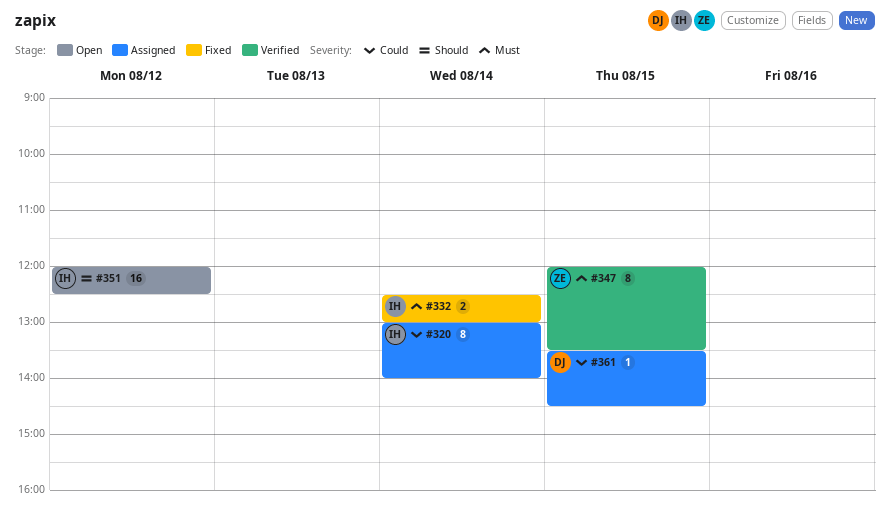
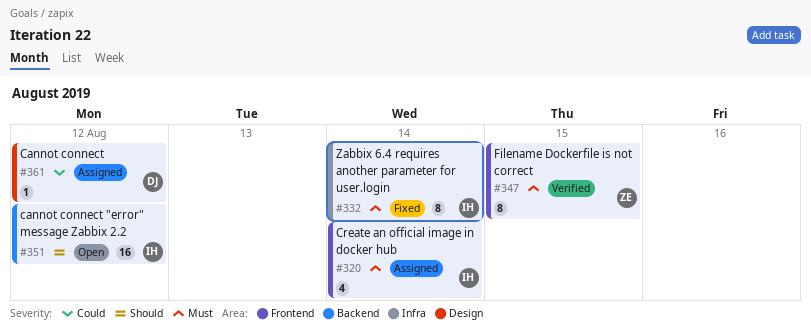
#320, priority: Could -> Must
#320, estimate: 8 -> 4
#332, estimate: 2 -> 8
#361, day: Aug 15 -> Aug 12

